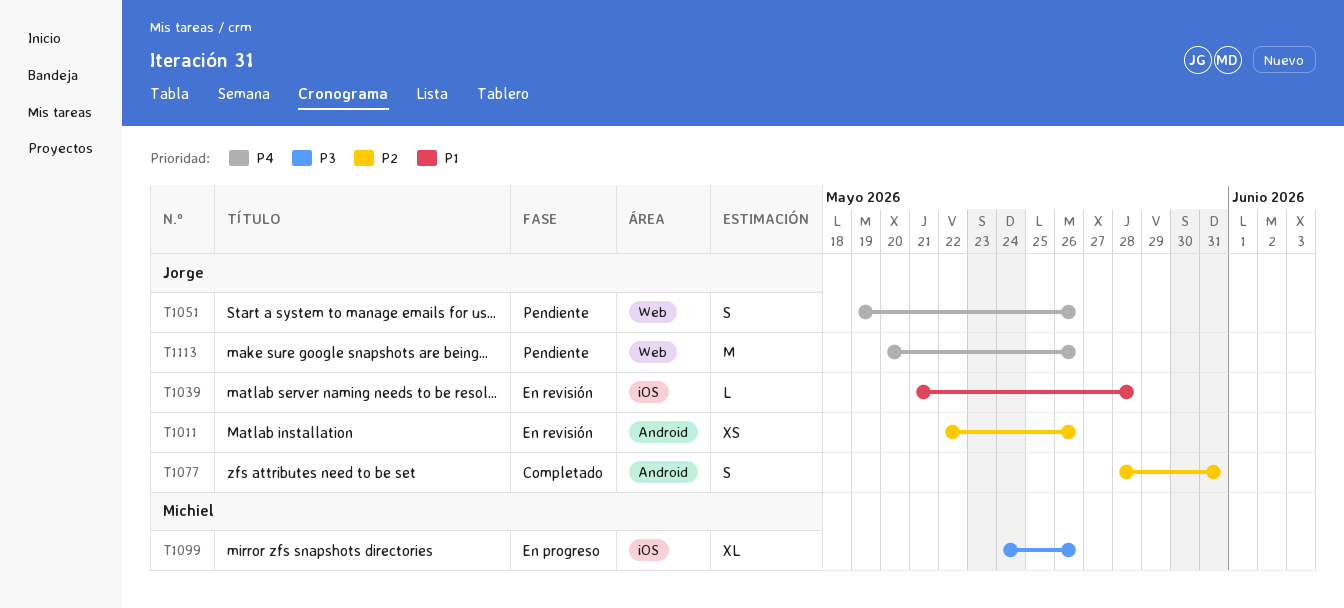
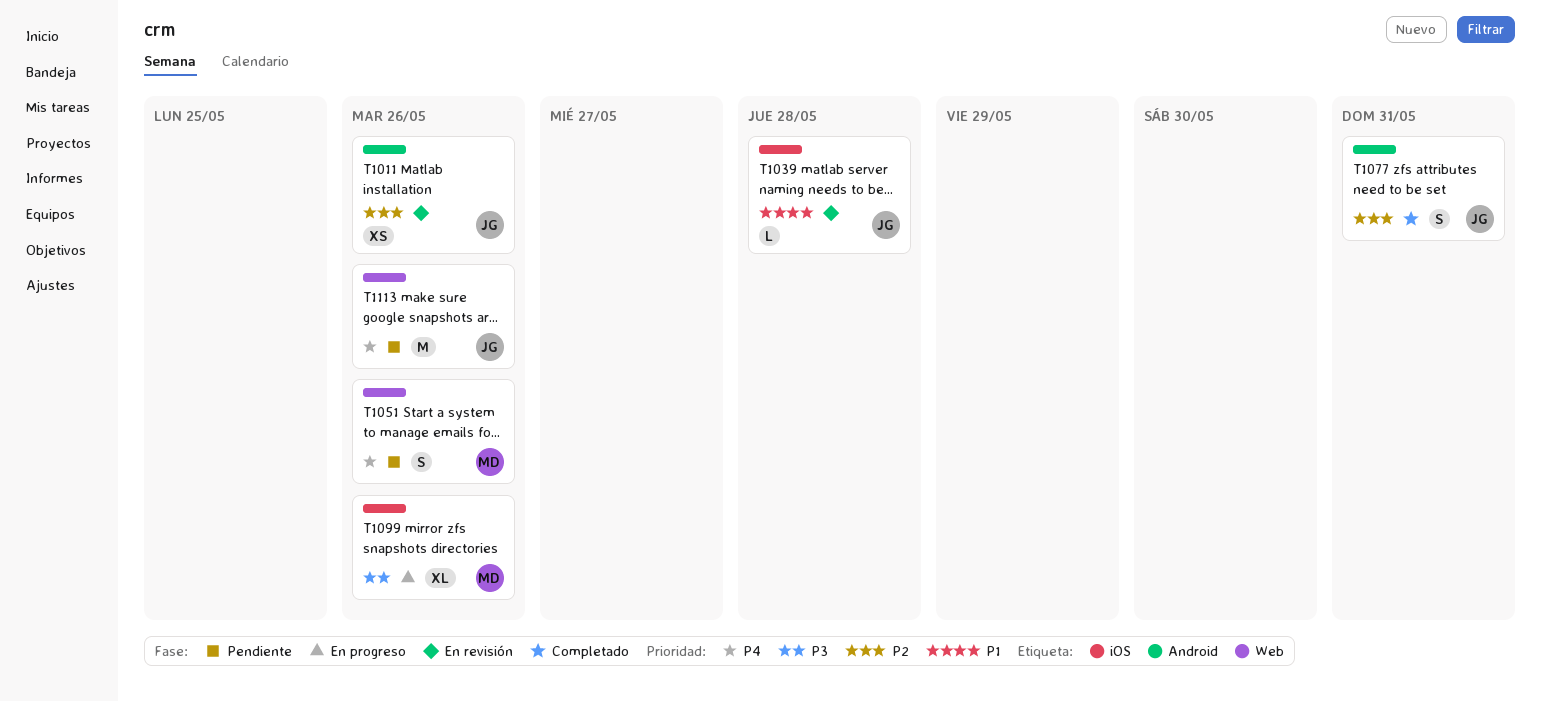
T1051, owner: Jorge -> Michiel

